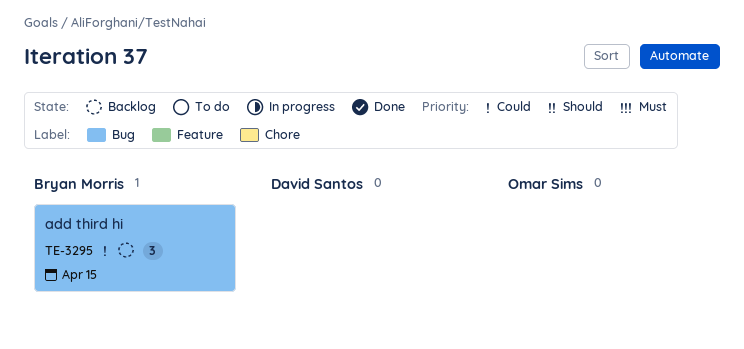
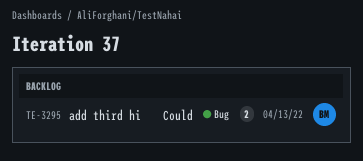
TE-3295, estimate: 3 -> 2
TE-3295, due: Apr 15 -> Apr 13

